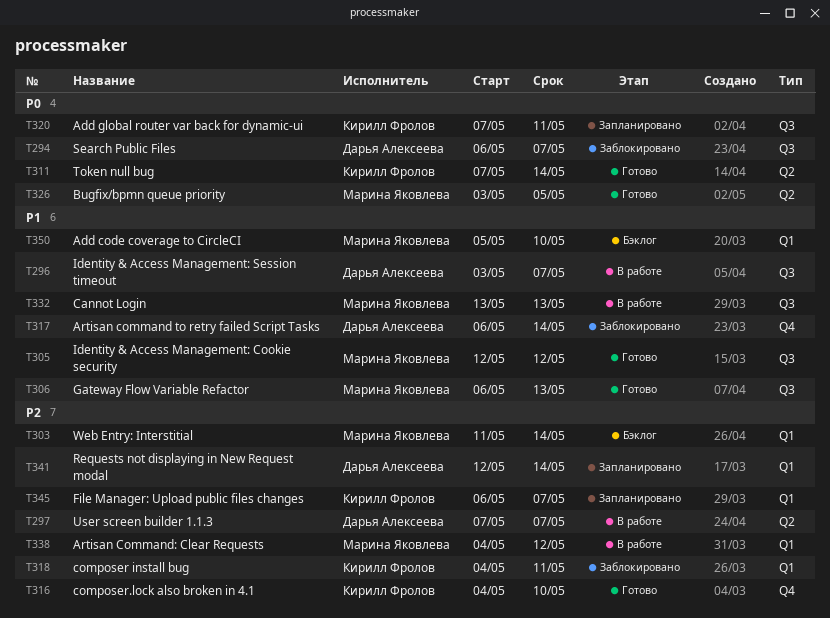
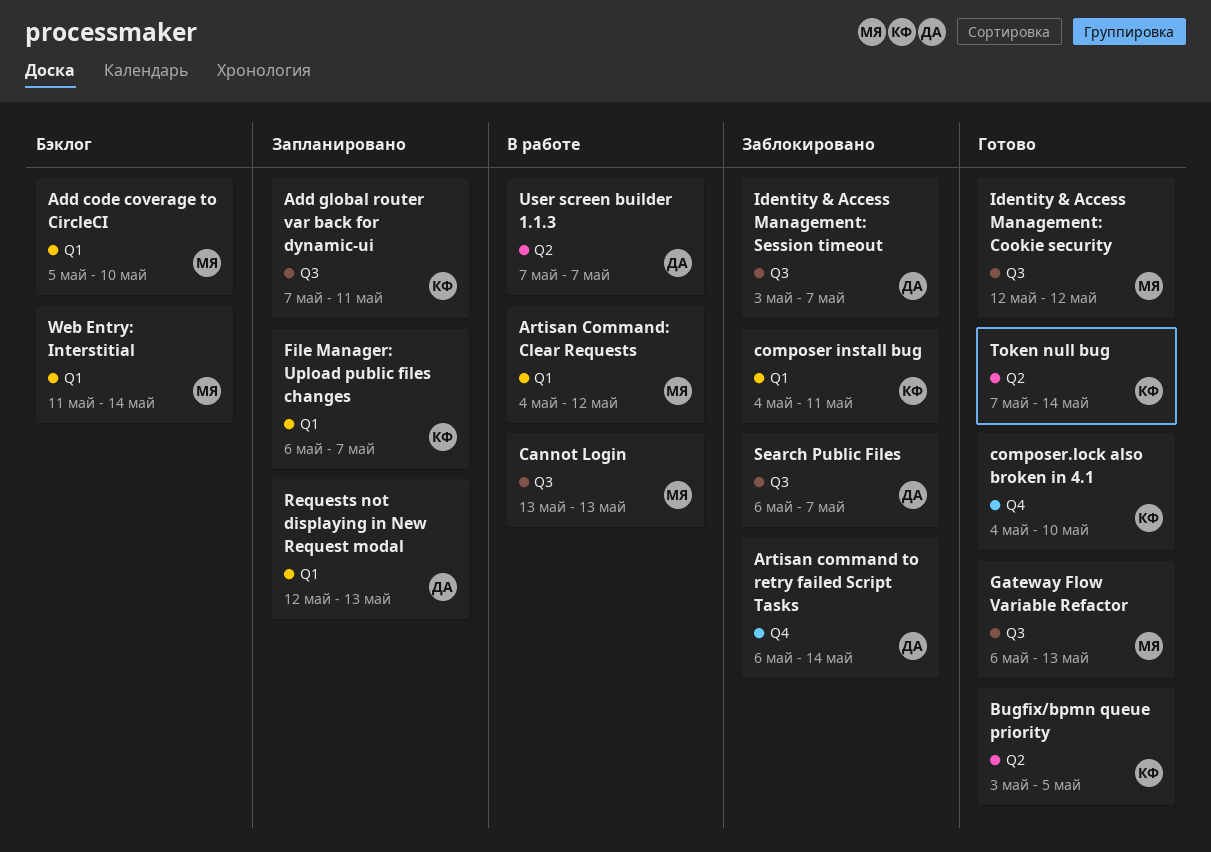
Bugfix/bpmn queue priority, owner: Марина Яковлева -> Кирилл Фролов
Identity & Access Management: Session timeout, status: В работе -> Заблокировано
Requests not displaying in New Request modal, due: May 14 -> May 13

